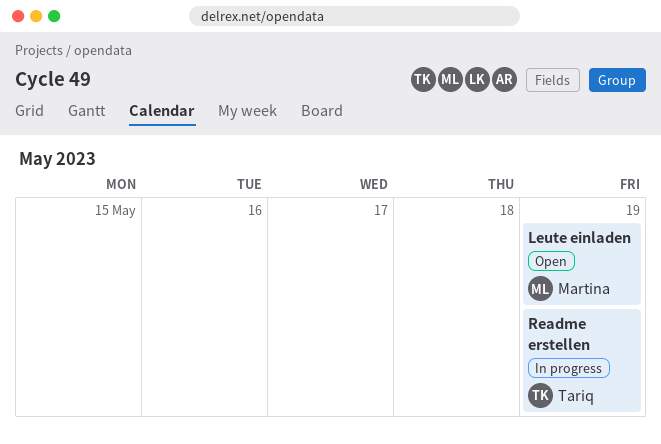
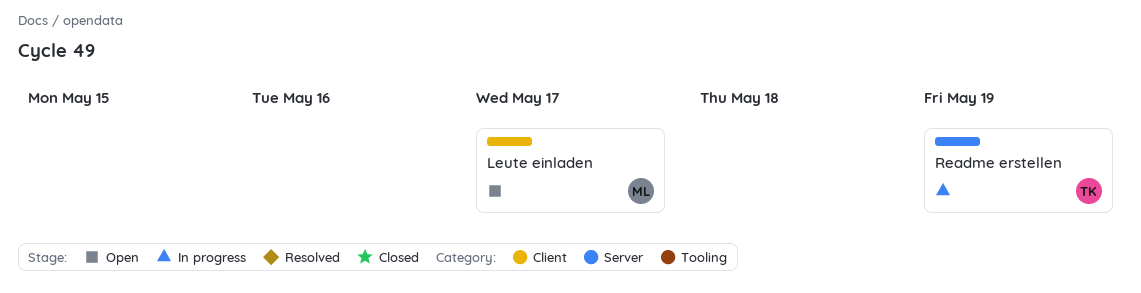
Leute einladen, due: May 19 -> May 17

